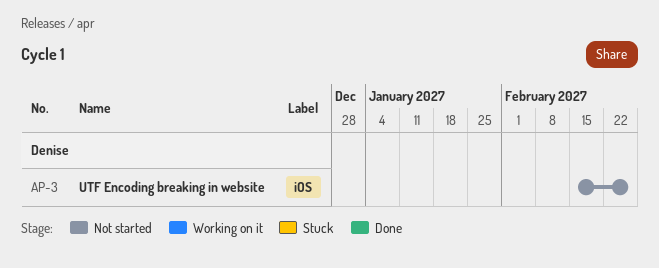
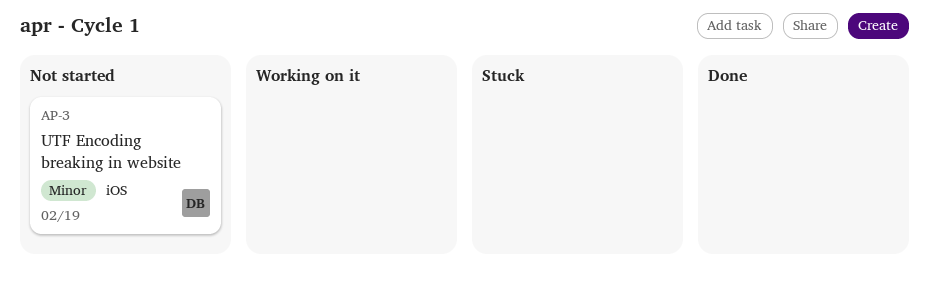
AP-3, due: Feb 26 -> Feb 19

